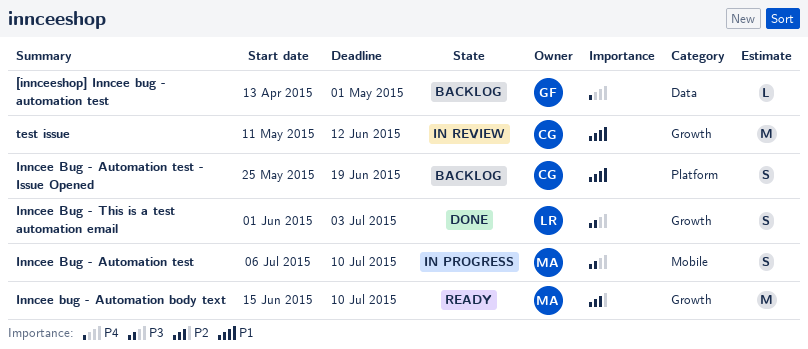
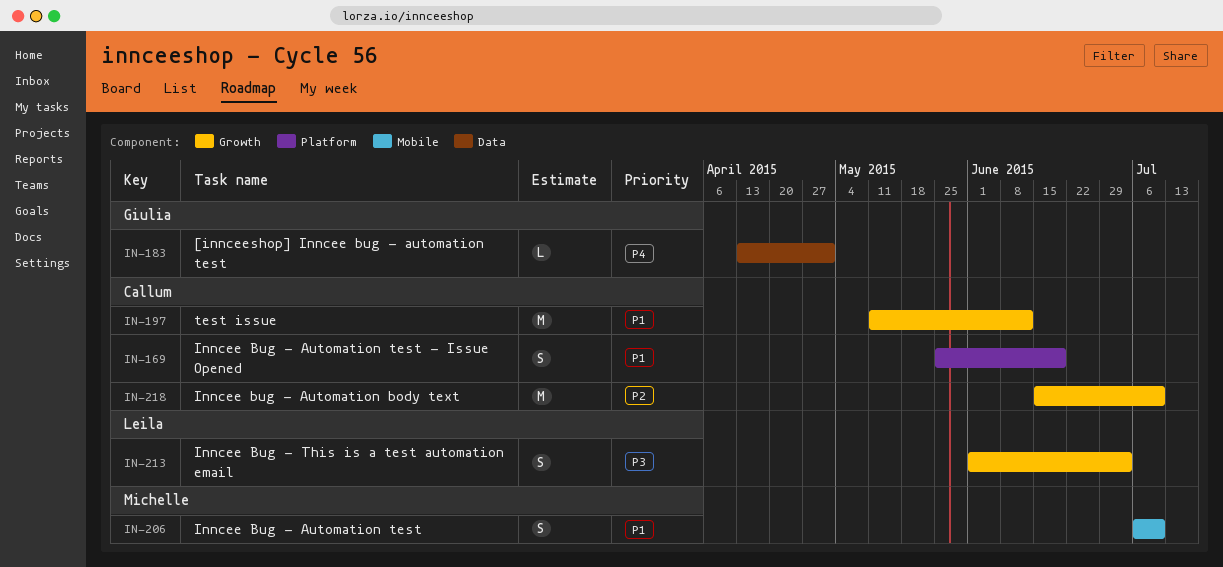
Inncee bug - Automation body text, owner: Michelle -> Callum
Inncee Bug - Automation test, priority: P3 -> P1

